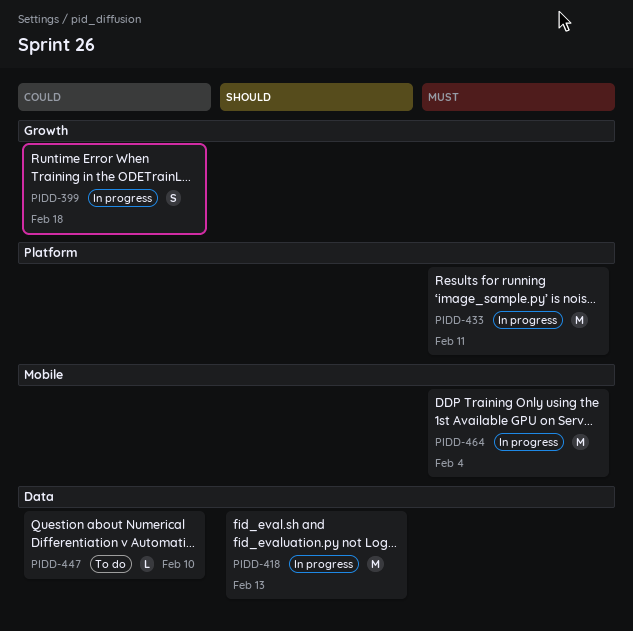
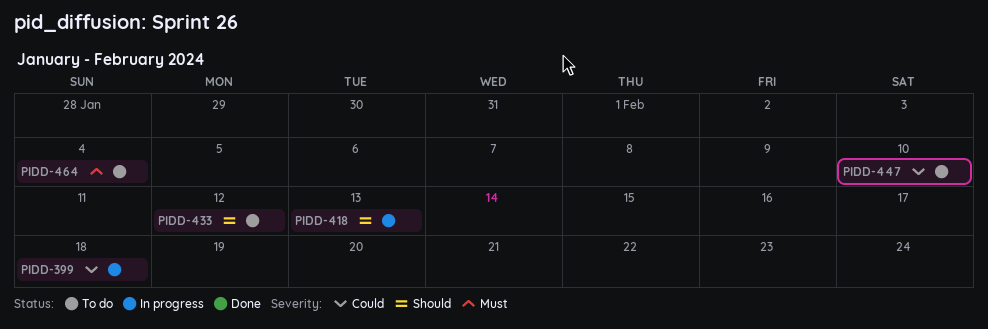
PIDD-433, status: In progress -> To do
PIDD-433, priority: Must -> Should
PIDD-433, due: Feb 11 -> Feb 12
PIDD-464, status: In progress -> To do

